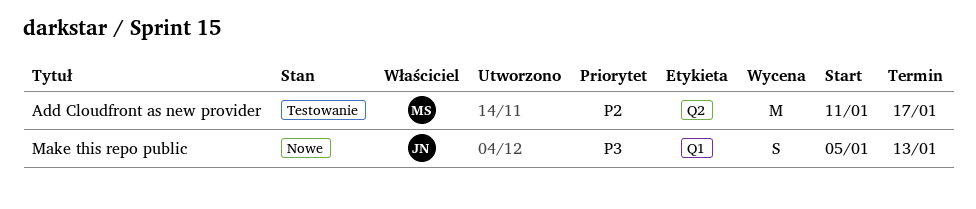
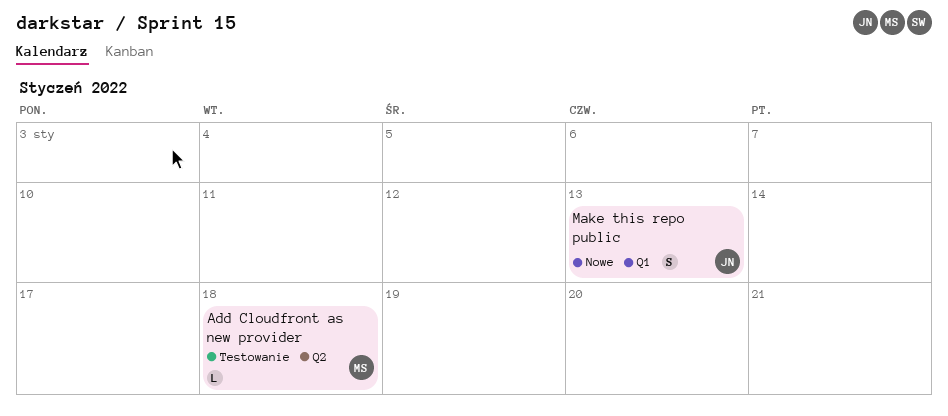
Add Cloudfront as new provider, estimate: M -> L
Add Cloudfront as new provider, due: Jan 17 -> Jan 18

